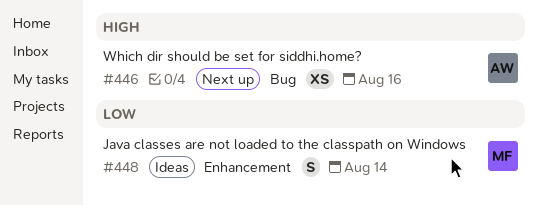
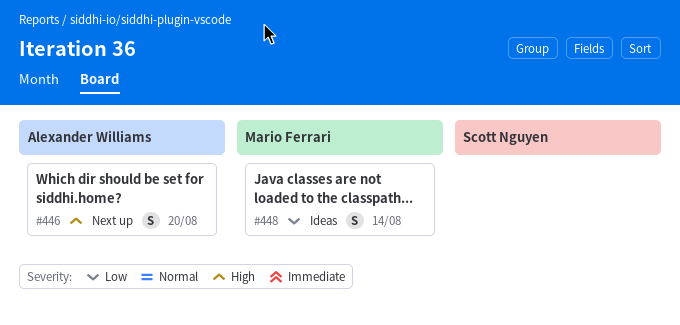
#446, estimate: XS -> S
#446, due: Aug 16 -> Aug 20

